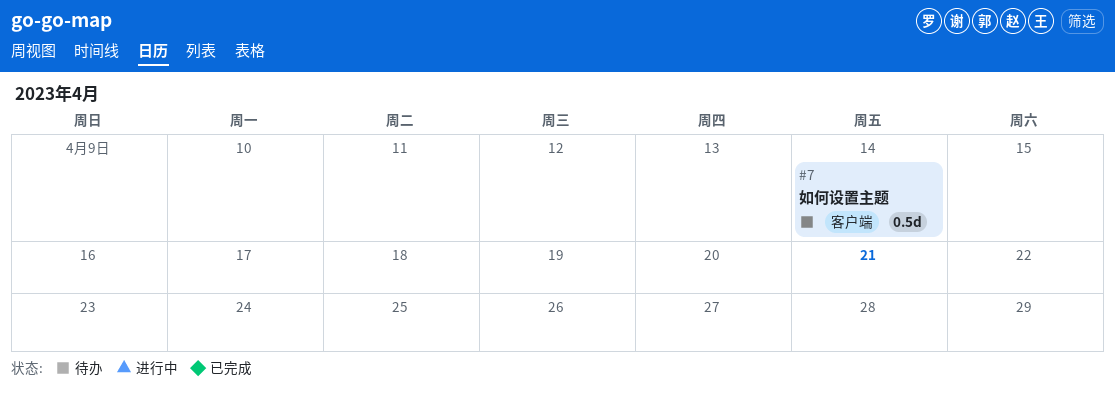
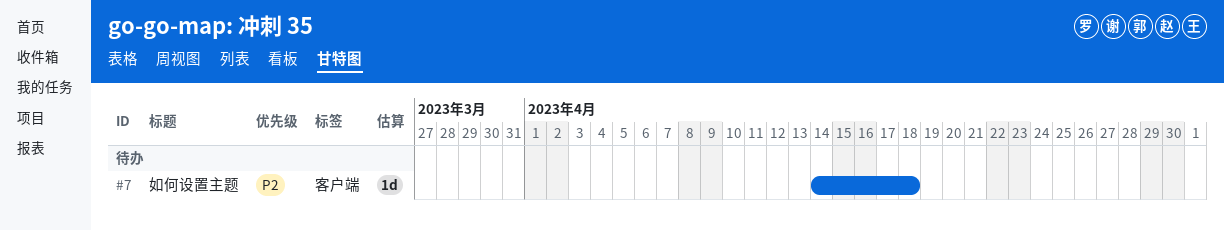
#7, estimate: 0.5d -> 1d
#7, due: Apr 14 -> Apr 18

